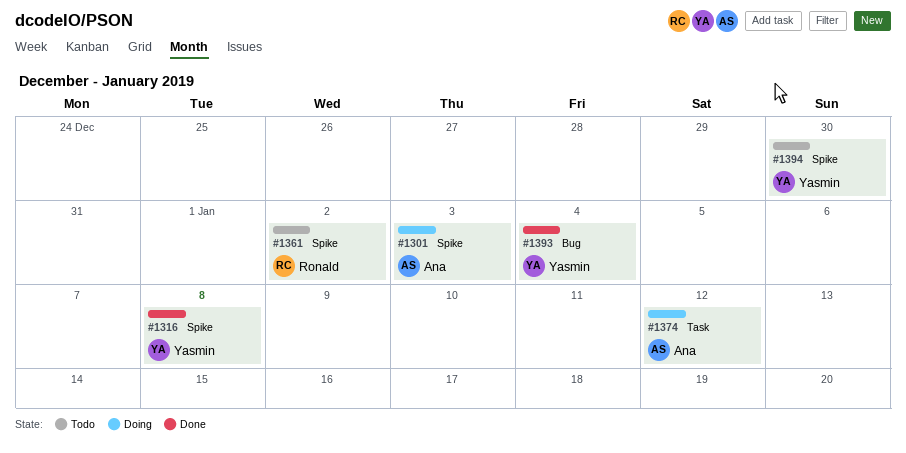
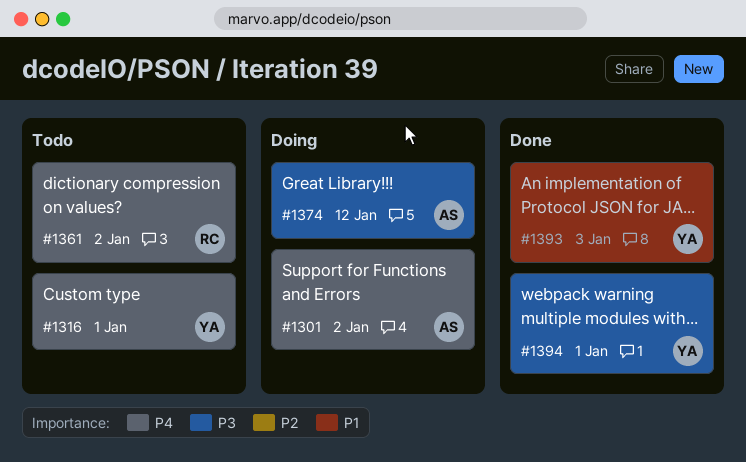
#1301, due: Jan 3 -> Jan 2
#1316, status: Done -> Todo
#1316, due: Jan 8 -> Jan 1
#1393, due: Jan 4 -> Jan 3
#1394, status: Todo -> Done
#1394, due: Dec 30 -> Jan 1

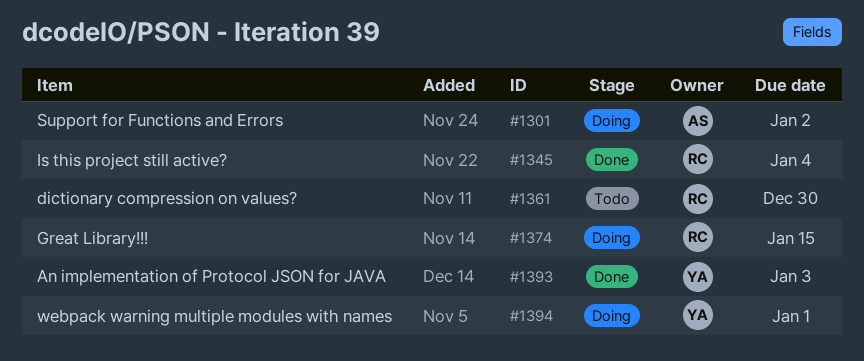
#1316: present -> none
#1345: none -> present
#1361, due: Jan 2 -> Dec 30
#1374, owner: AS -> RC
#1374, due: Jan 12 -> Jan 15
#1394, status: Done -> Doing

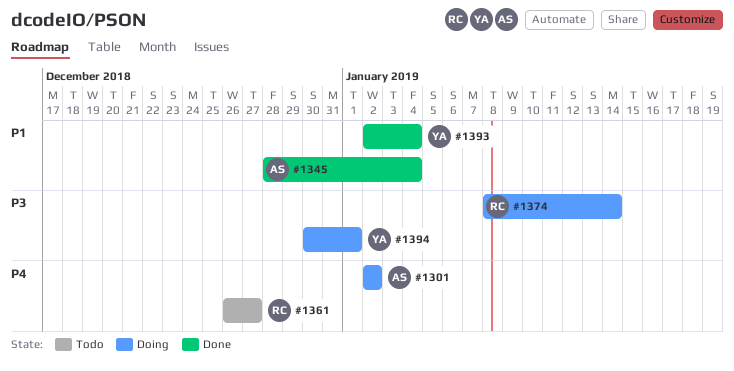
#1345, owner: RC -> AS
#1361, due: Dec 30 -> Dec 27
#1374, due: Jan 15 -> Jan 14
#1393, due: Jan 3 -> Jan 4

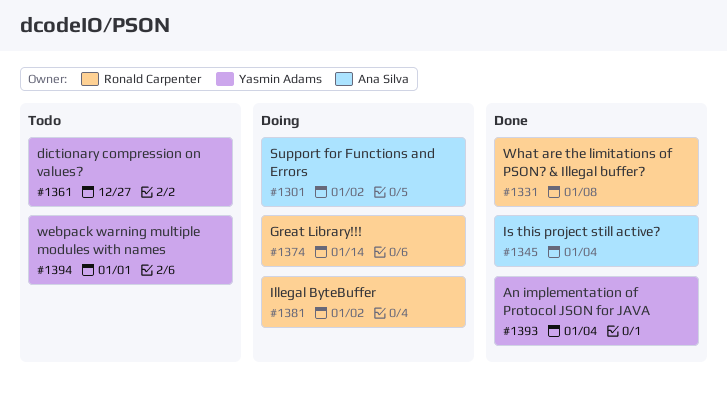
#1331: none -> present
#1361, owner: Ronald Carpenter -> Yasmin Adams
#1381: none -> present
#1394, status: Doing -> Todo

